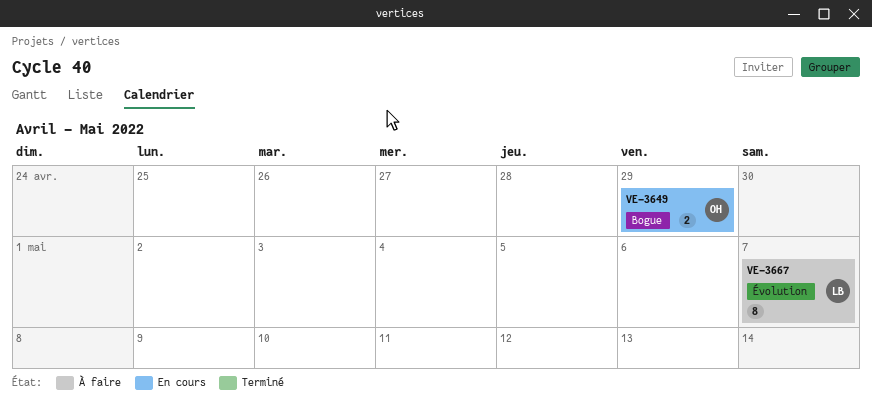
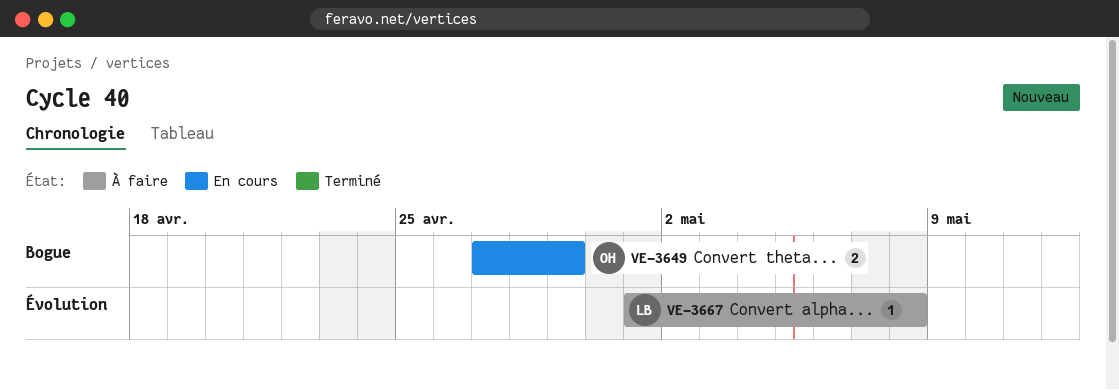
VE-3667, estimate: 8 -> 1
VE-3667, due: May 7 -> May 8

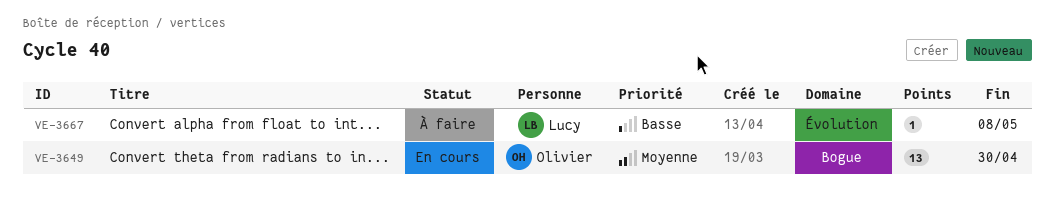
VE-3649, estimate: 2 -> 13
VE-3649, due: Apr 29 -> Apr 30

